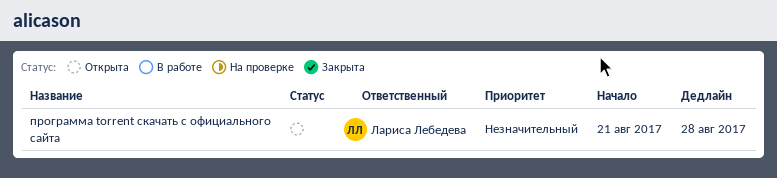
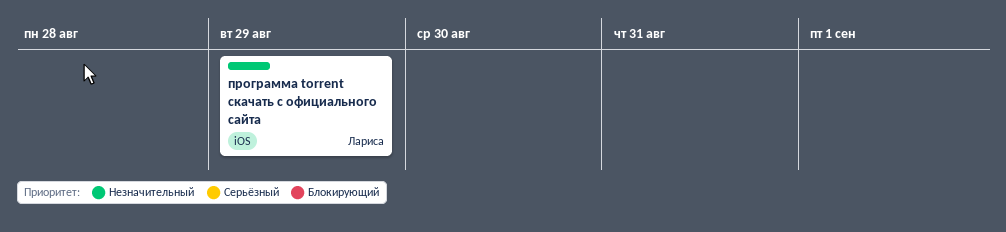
программа torrent скачать с официального сайта, due: Aug 28 -> Aug 29

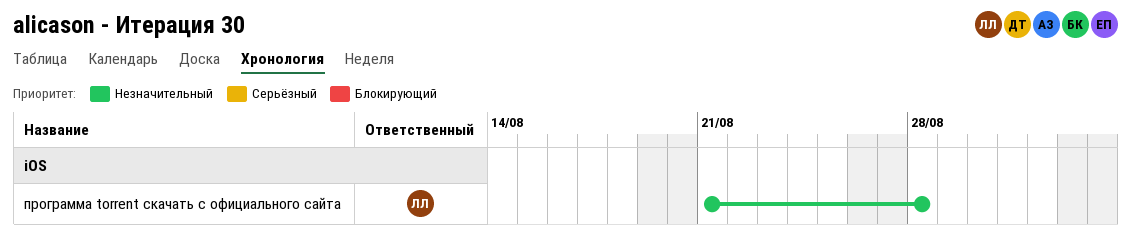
программа torrent скачать с официального сайта, due: Aug 29 -> Aug 28

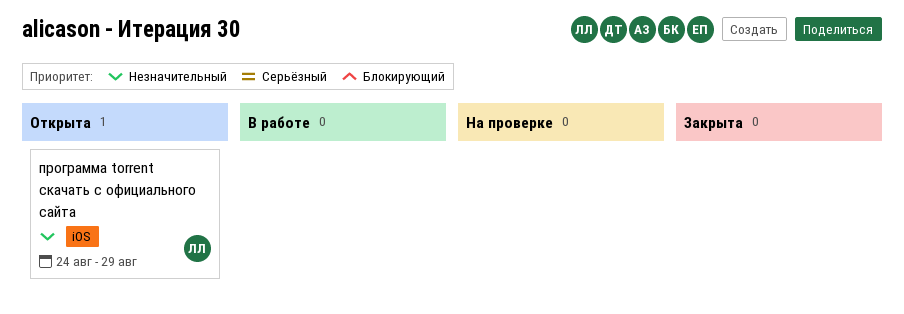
программа torrent скачать с официального сайта, start: Aug 21 -> Aug 24
программа torrent скачать с официального сайта, due: Aug 28 -> Aug 29

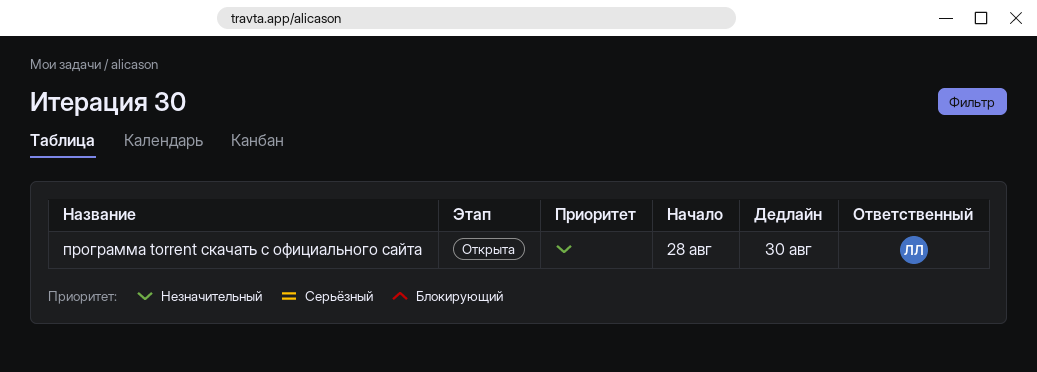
программа torrent скачать с официального сайта, start: Aug 24 -> Aug 28
программа torrent скачать с официального сайта, due: Aug 29 -> Aug 30

